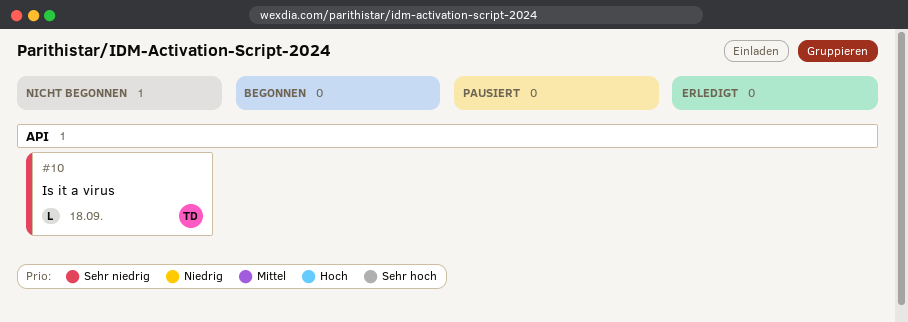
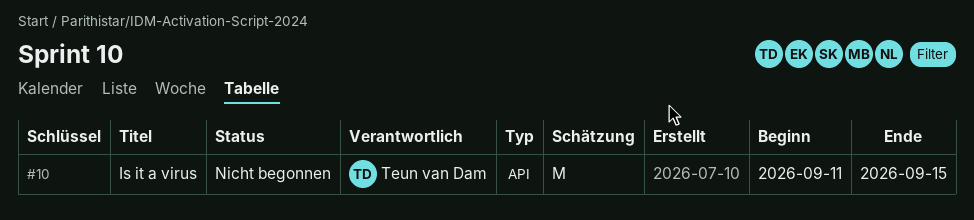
#10, estimate: L -> M
#10, due: Sep 18 -> Sep 15

